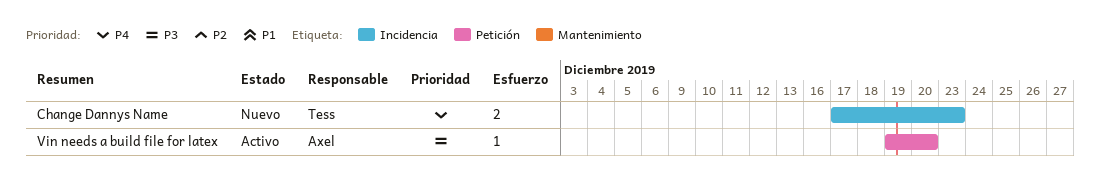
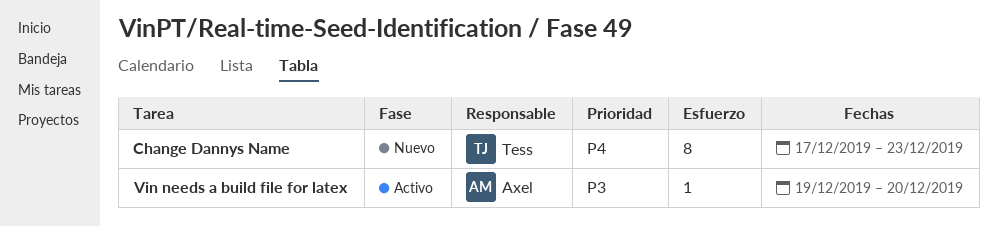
Change Dannys Name, estimate: 2 -> 8

